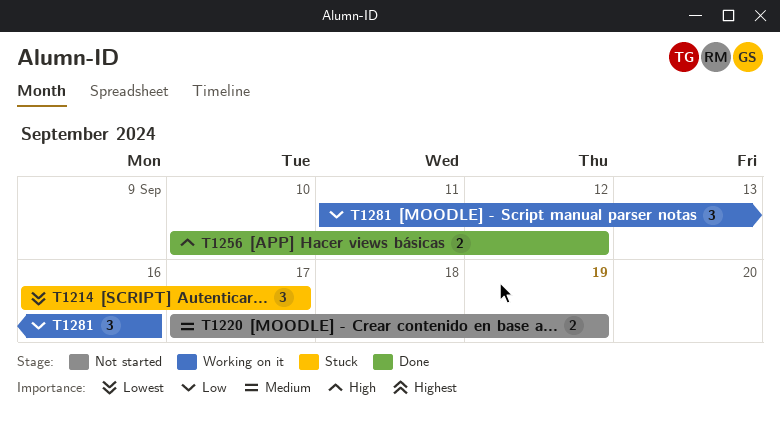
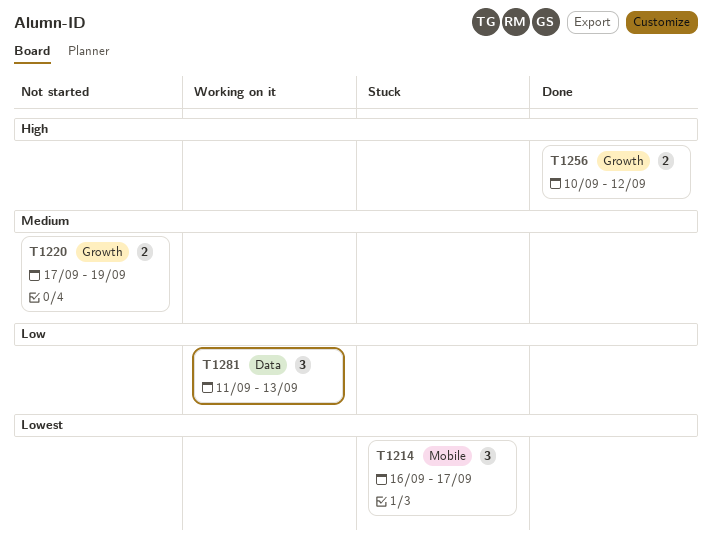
T1281, due: Sep 16 -> Sep 13

